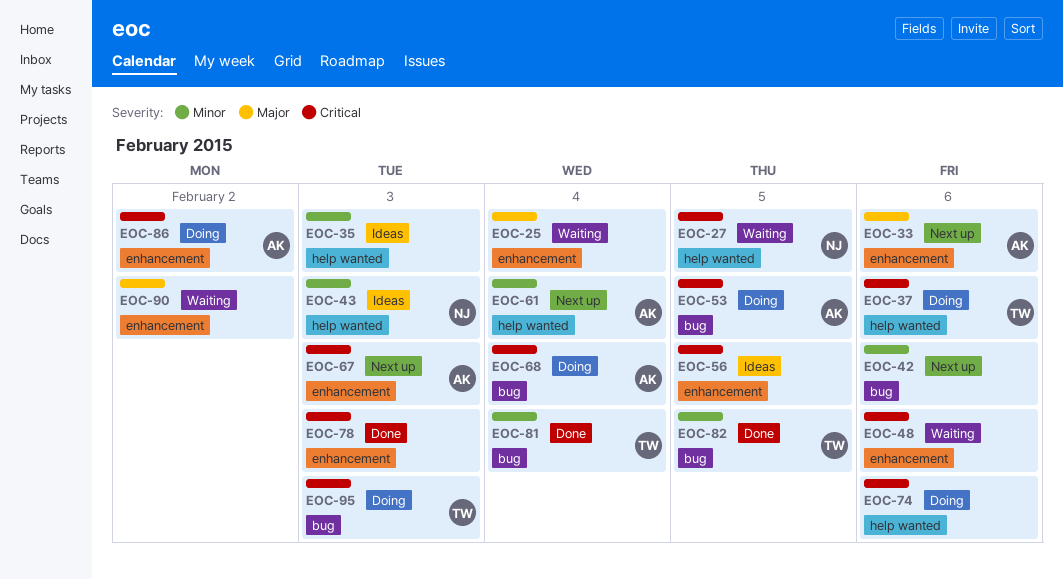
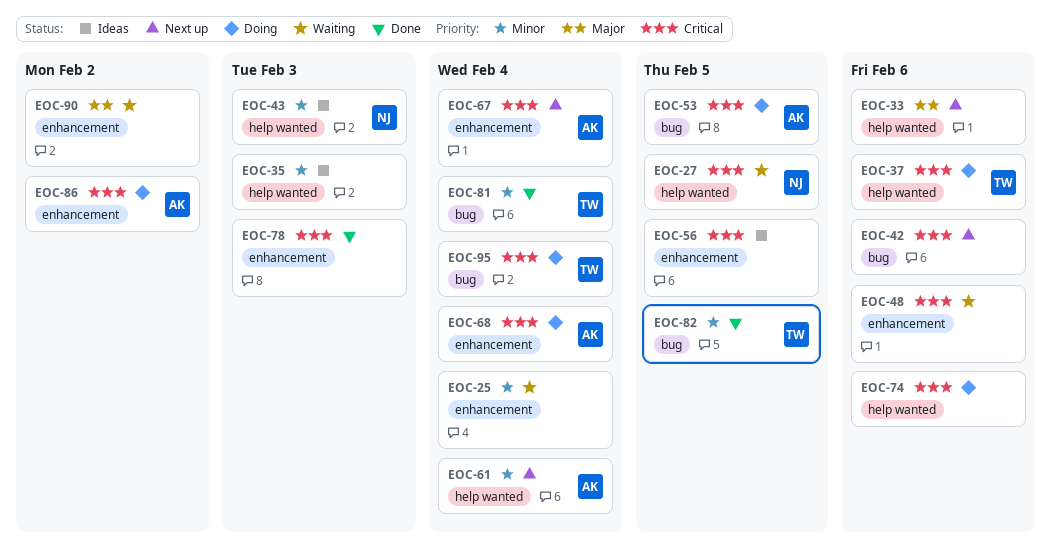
EOC-25, priority: Major -> Minor
EOC-33, owner: AK -> none
EOC-33, label: enhancement -> help wanted
EOC-42, priority: Minor -> Critical
EOC-67, due: Feb 3 -> Feb 4
EOC-68, label: bug -> enhancement
EOC-95, due: Feb 3 -> Feb 4

